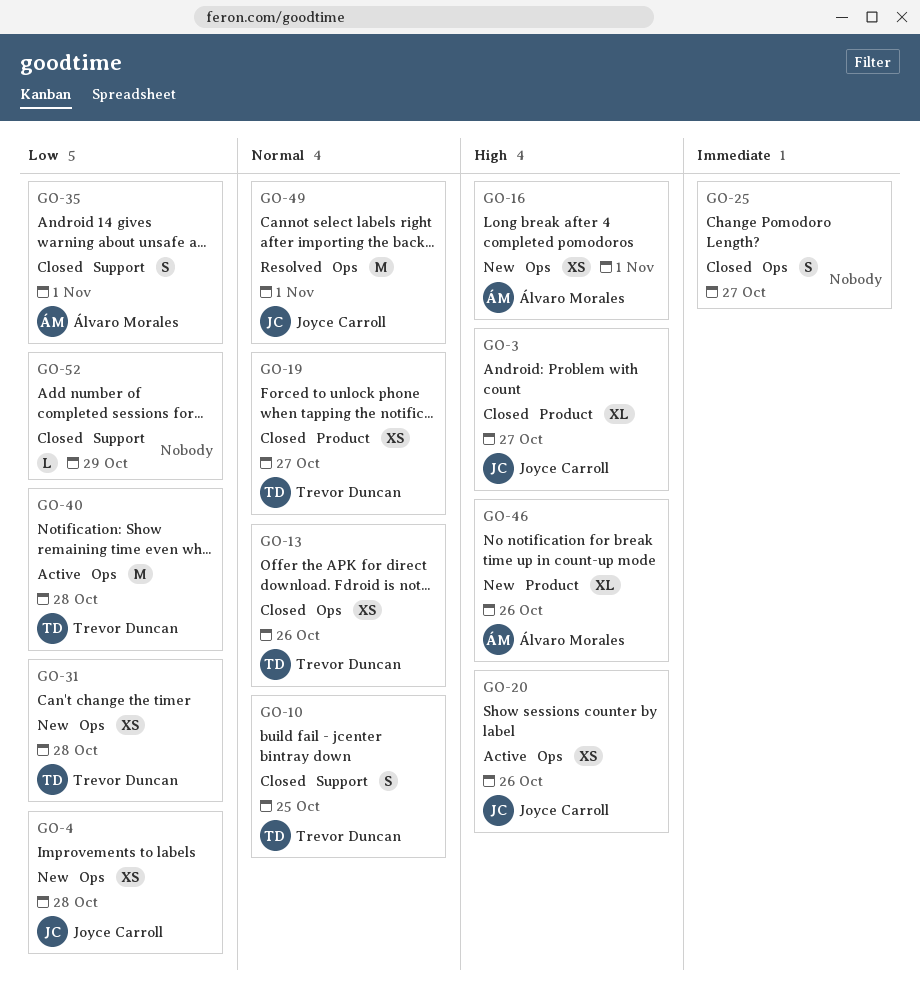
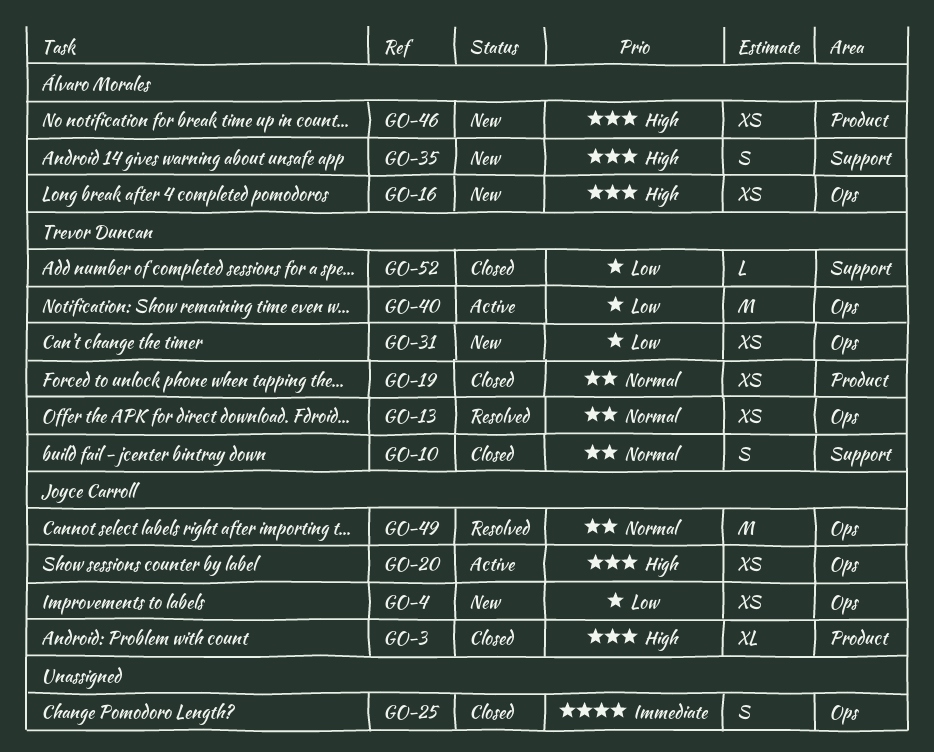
GO-13, status: Closed -> Resolved
GO-35, status: Closed -> New
GO-35, priority: Low -> High
GO-46, estimate: XL -> XS
GO-52, owner: none -> Trevor Duncan

